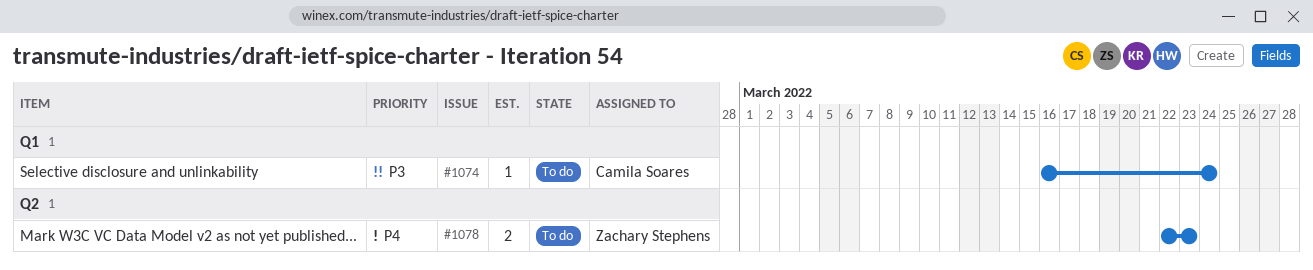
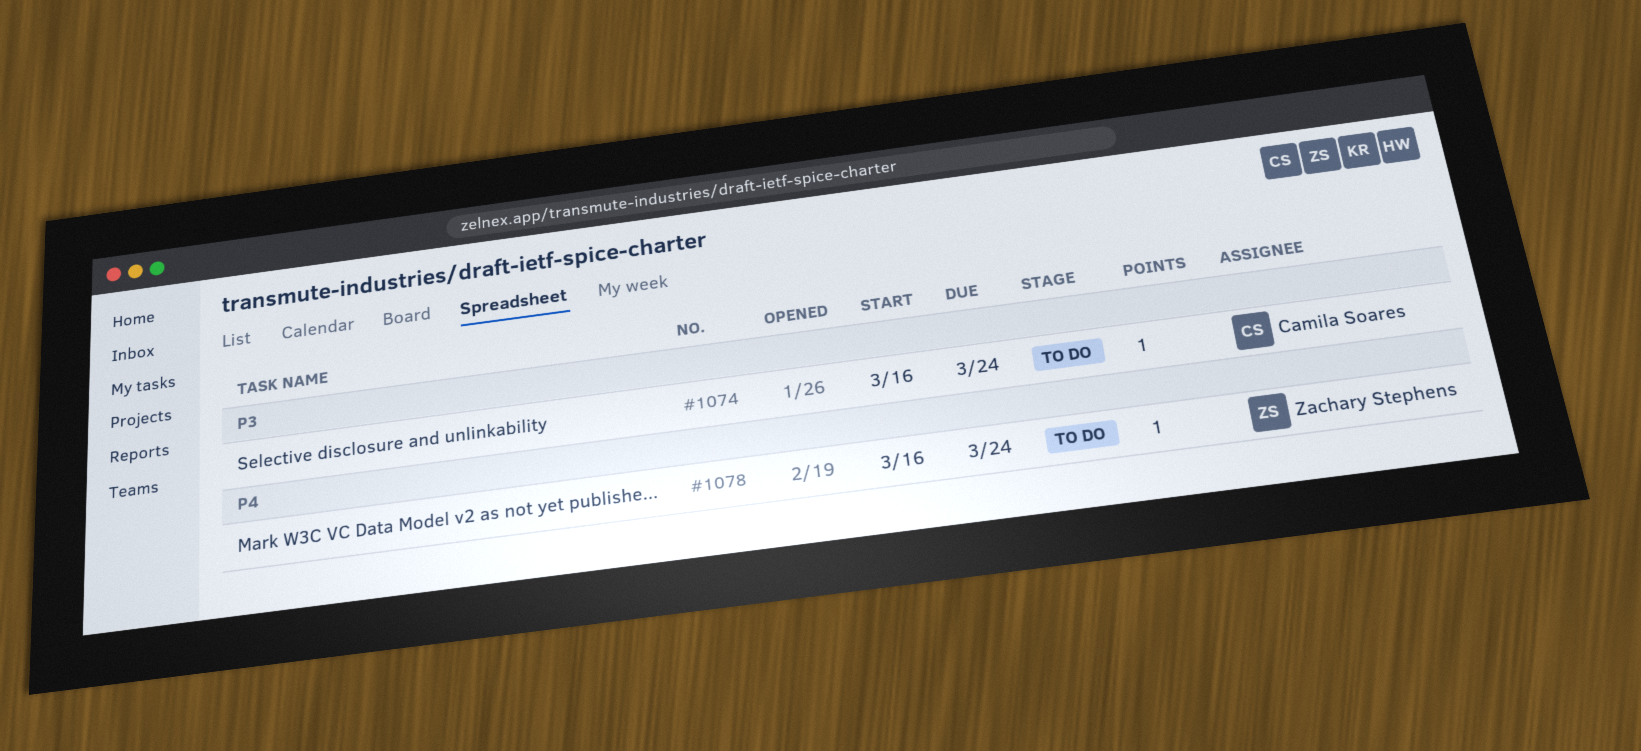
#1078, estimate: 2 -> 1
#1078, start: Mar 22 -> Mar 16
#1078, due: Mar 23 -> Mar 24

